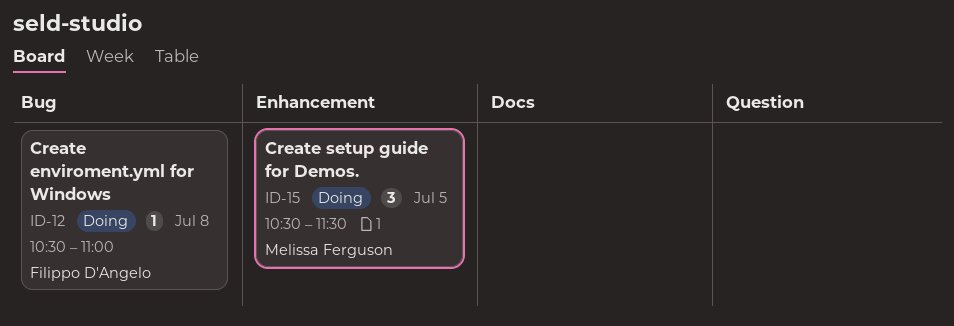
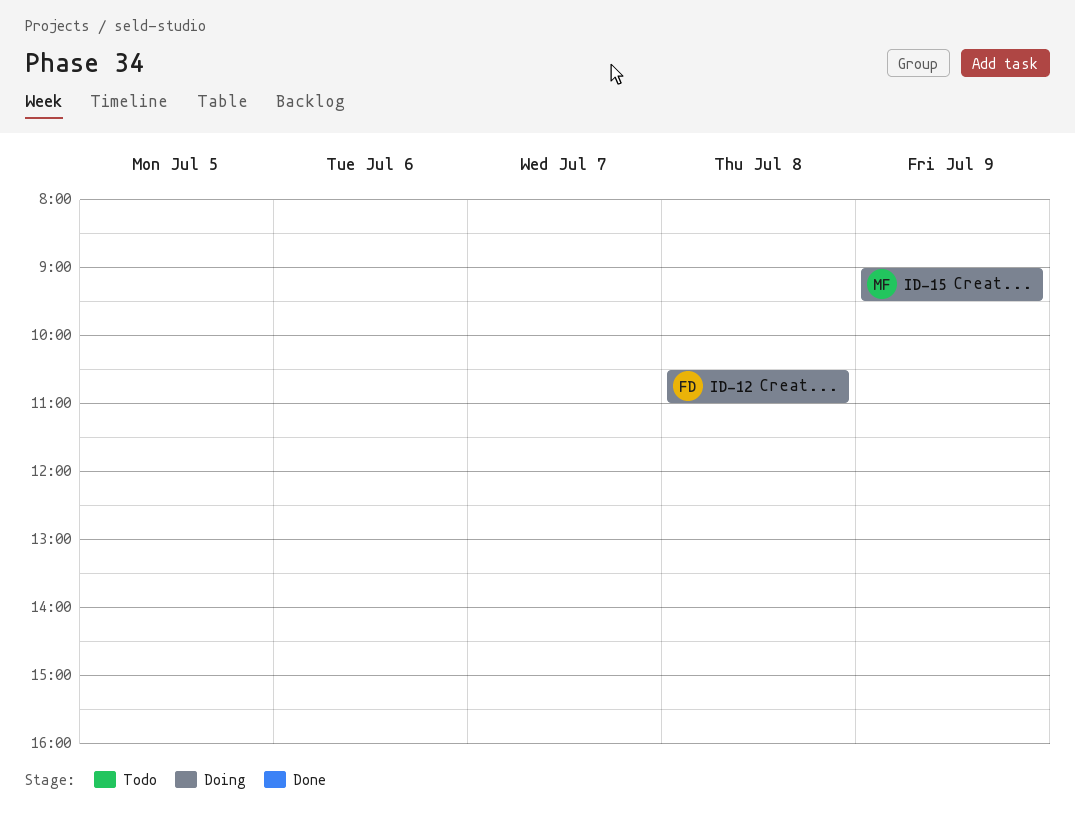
ID-15, day: Jul 5 -> Jul 9
ID-15, begins: 10:30 -> 09:00
ID-15, ends: 11:30 -> 09:30

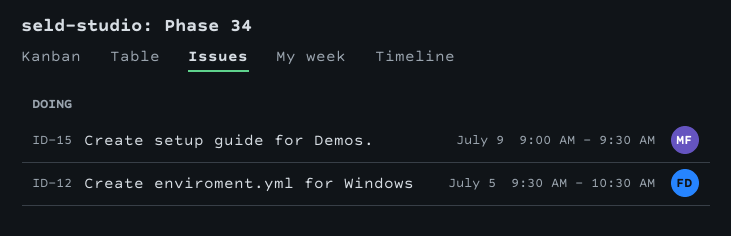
ID-12, day: Jul 8 -> Jul 5
ID-12, begins: 10:30 -> 09:30
ID-12, ends: 11:00 -> 10:30

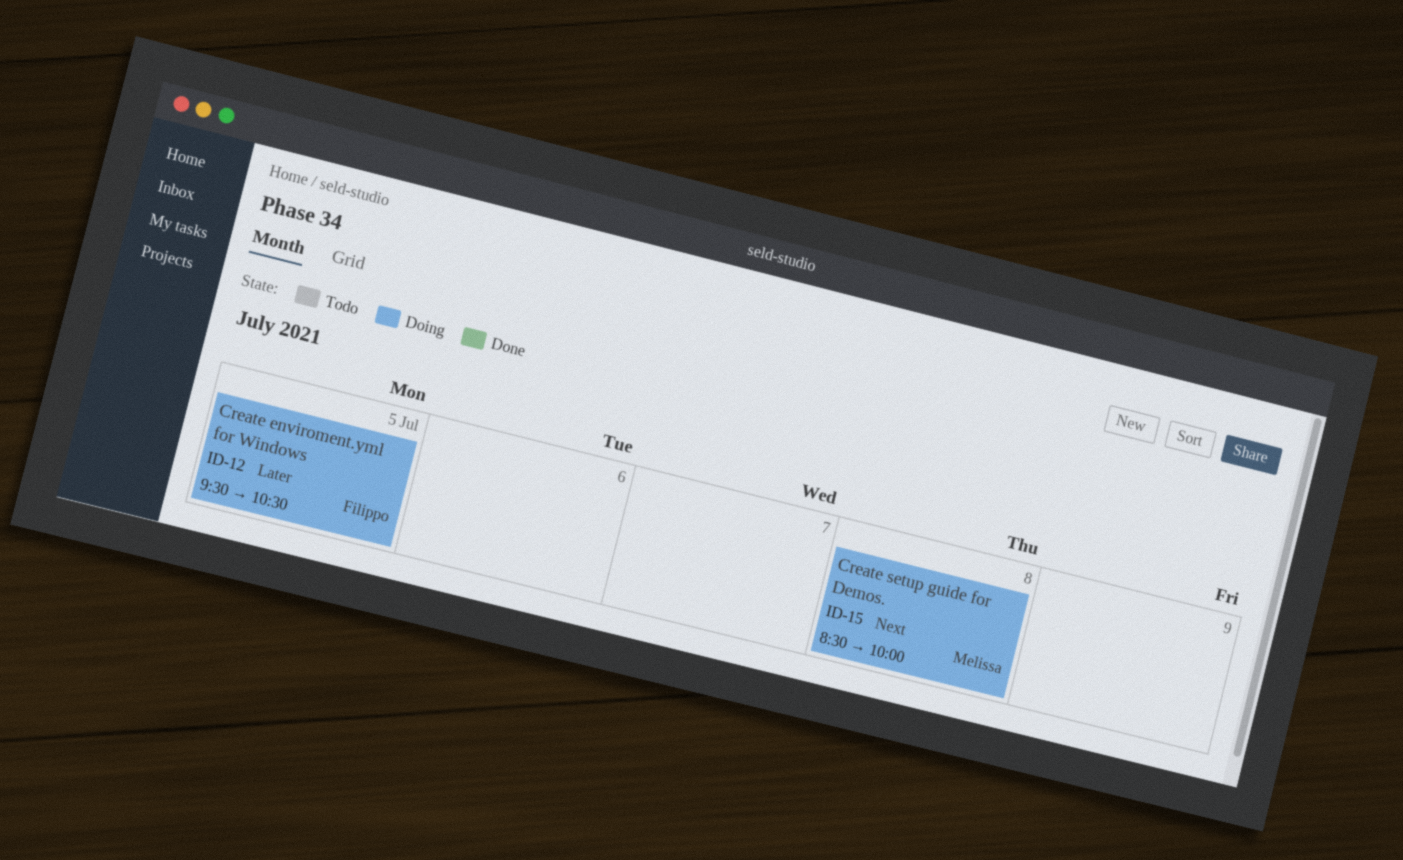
ID-15, day: Jul 9 -> Jul 8
ID-15, begins: 09:00 -> 08:30
ID-15, ends: 09:30 -> 10:00

